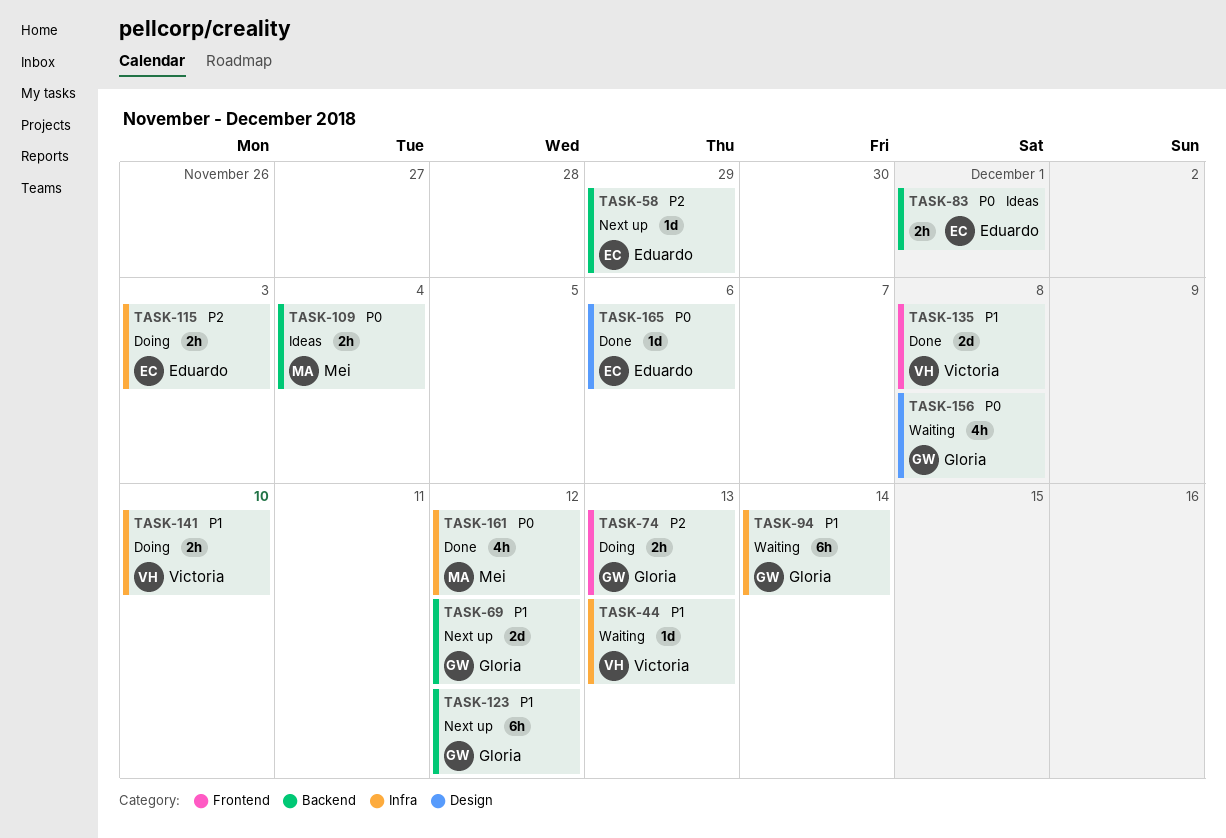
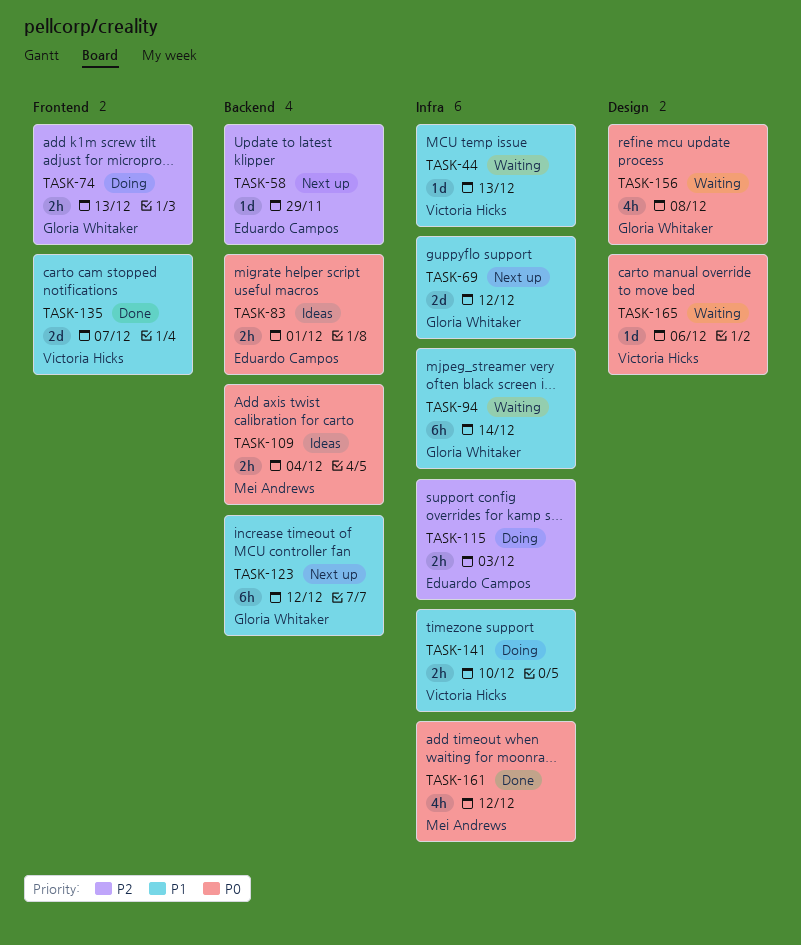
TASK-69, label: Backend -> Infra
TASK-135, due: Dec 8 -> Dec 7
TASK-165, status: Done -> Waiting
TASK-165, owner: Eduardo Campos -> Victoria Hicks

